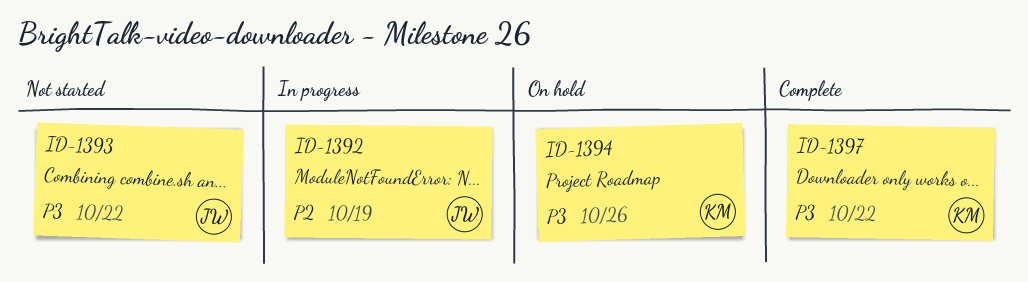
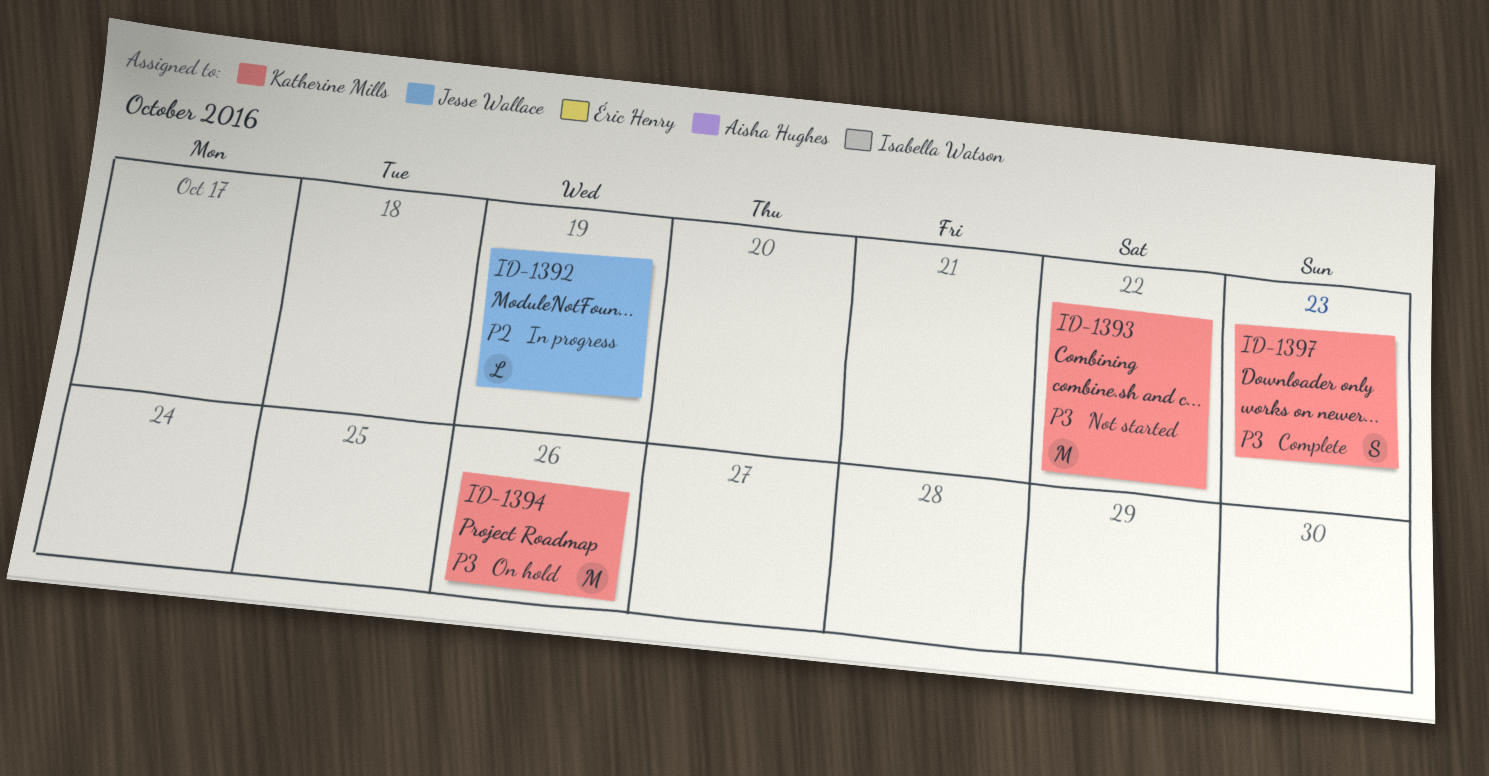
ID-1393, owner: Jesse Wallace -> Katherine Mills
ID-1397, due: Oct 22 -> Oct 23

